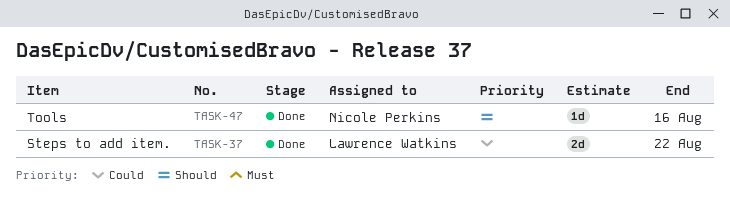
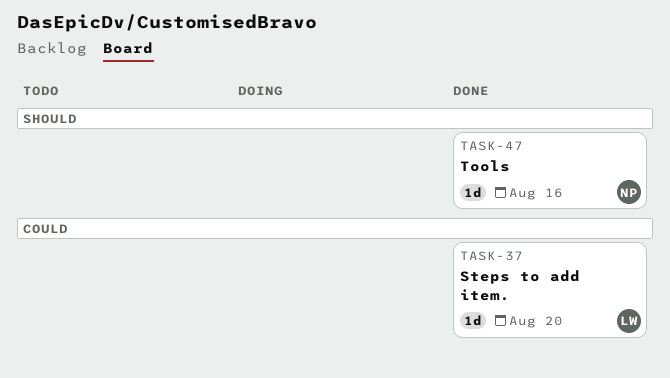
TASK-37, estimate: 2d -> 1d
TASK-37, due: Aug 22 -> Aug 20

